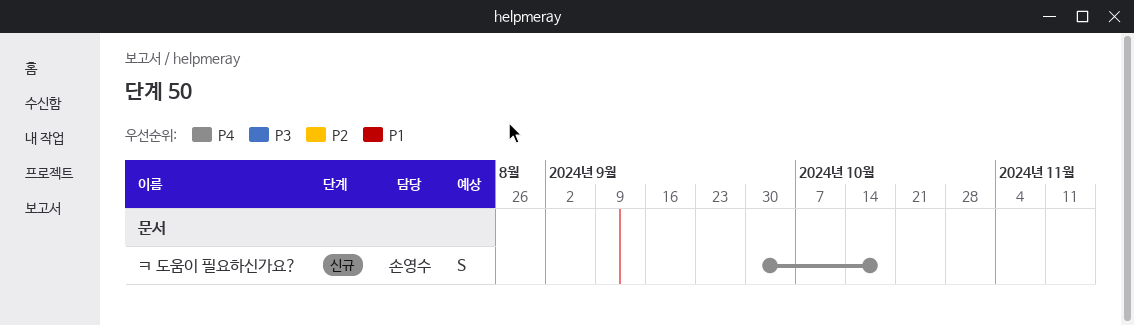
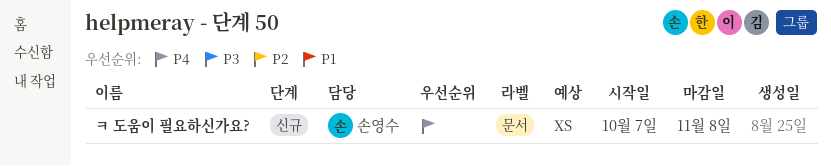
ㅋ 도움이 필요하신가요?, estimate: S -> XS
ㅋ 도움이 필요하신가요?, start: Sep 30 -> Oct 7
ㅋ 도움이 필요하신가요?, due: Oct 18 -> Nov 8

